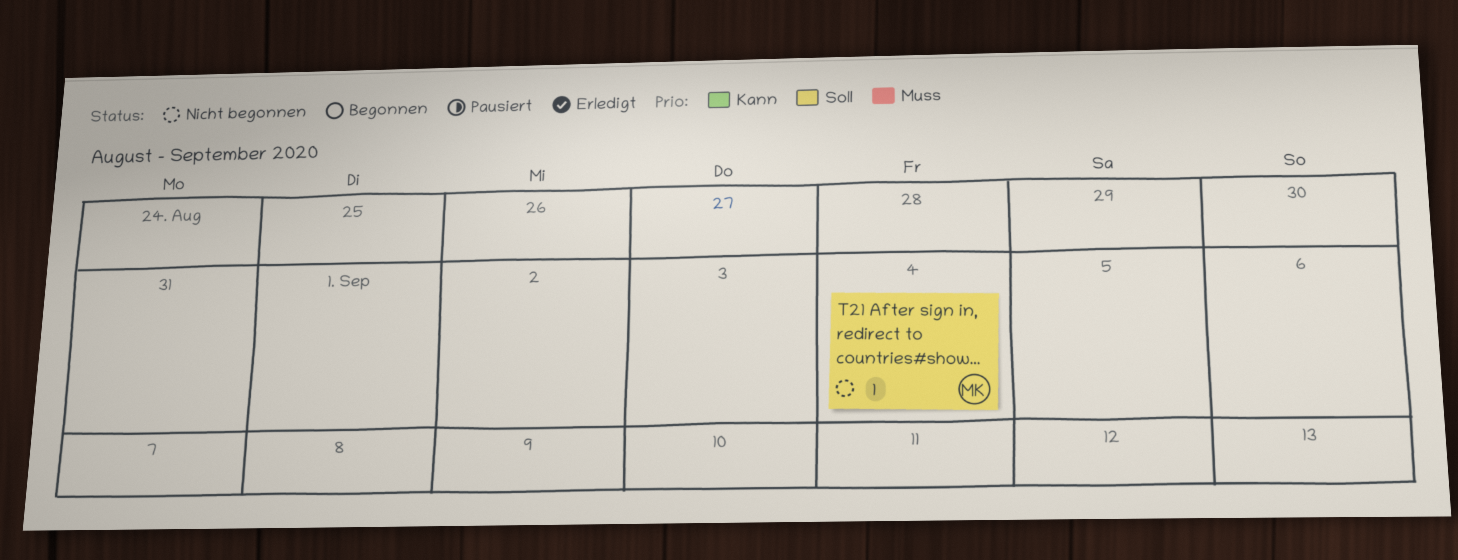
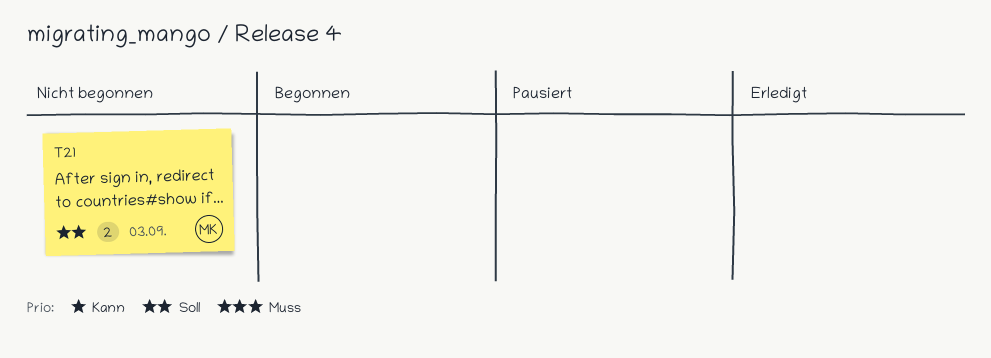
T21, estimate: 1 -> 2
T21, due: Sep 4 -> Sep 3

